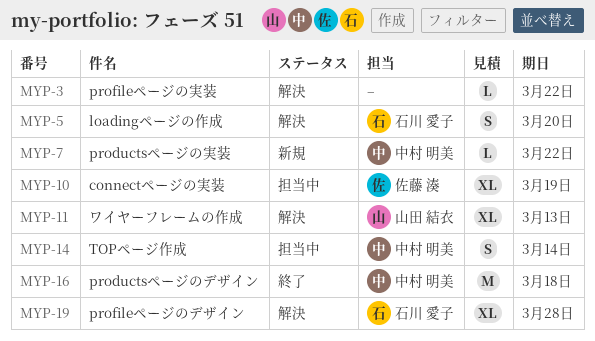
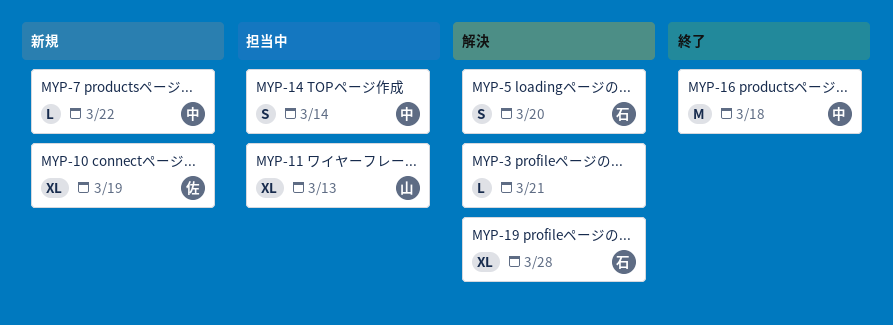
MYP-3, due: Mar 22 -> Mar 21
MYP-10, status: 担当中 -> 新規
MYP-11, status: 解決 -> 担当中

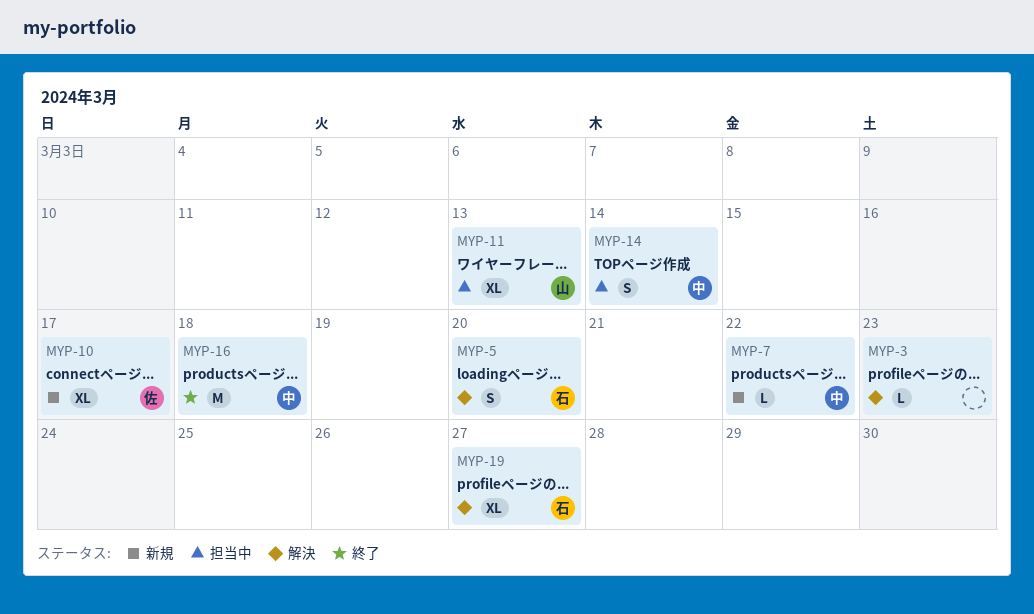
MYP-3, due: Mar 21 -> Mar 23
MYP-10, due: Mar 19 -> Mar 17
MYP-19, due: Mar 28 -> Mar 27

